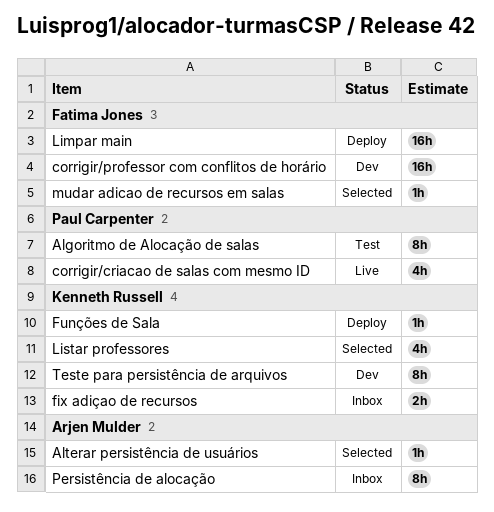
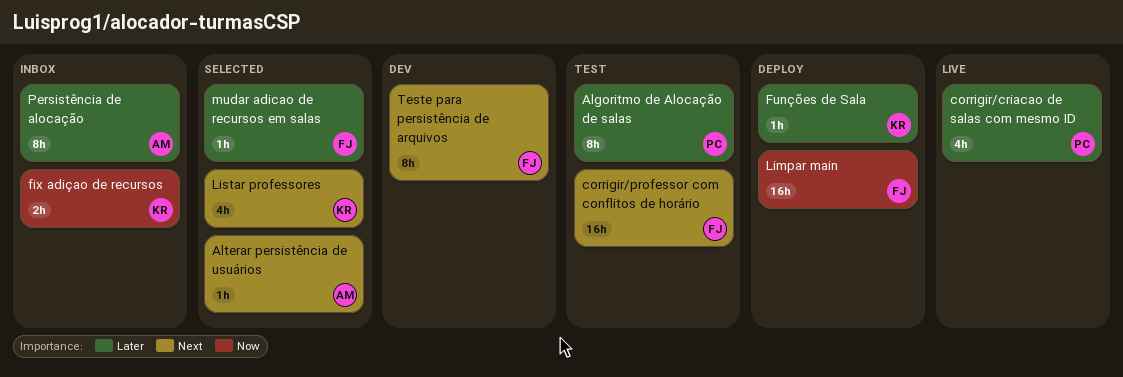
corrigir/professor com conflitos de horário, status: Dev -> Test
Teste para persistência de arquivos, owner: Kenneth Russell -> Fatima Jones

